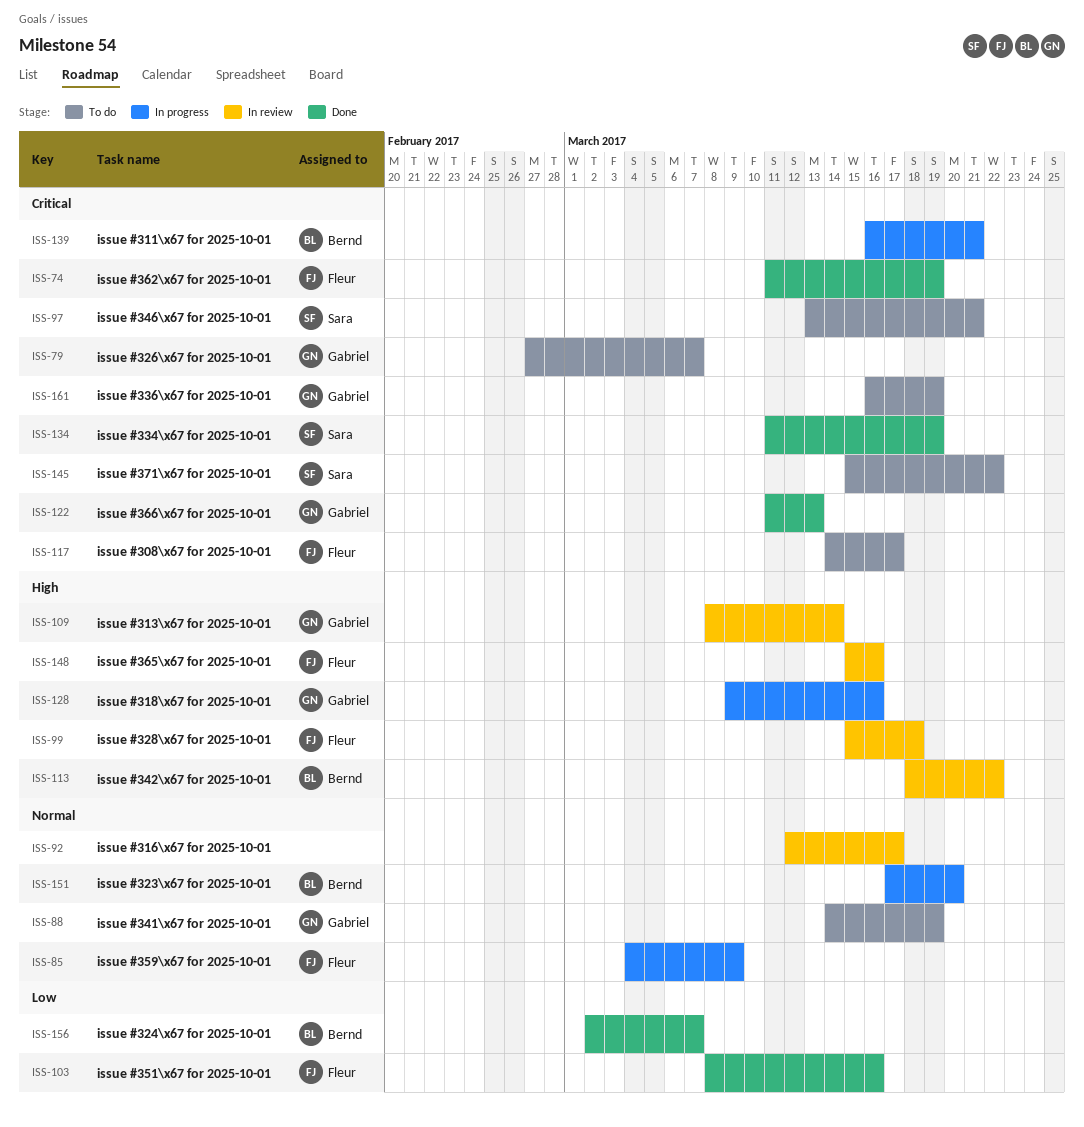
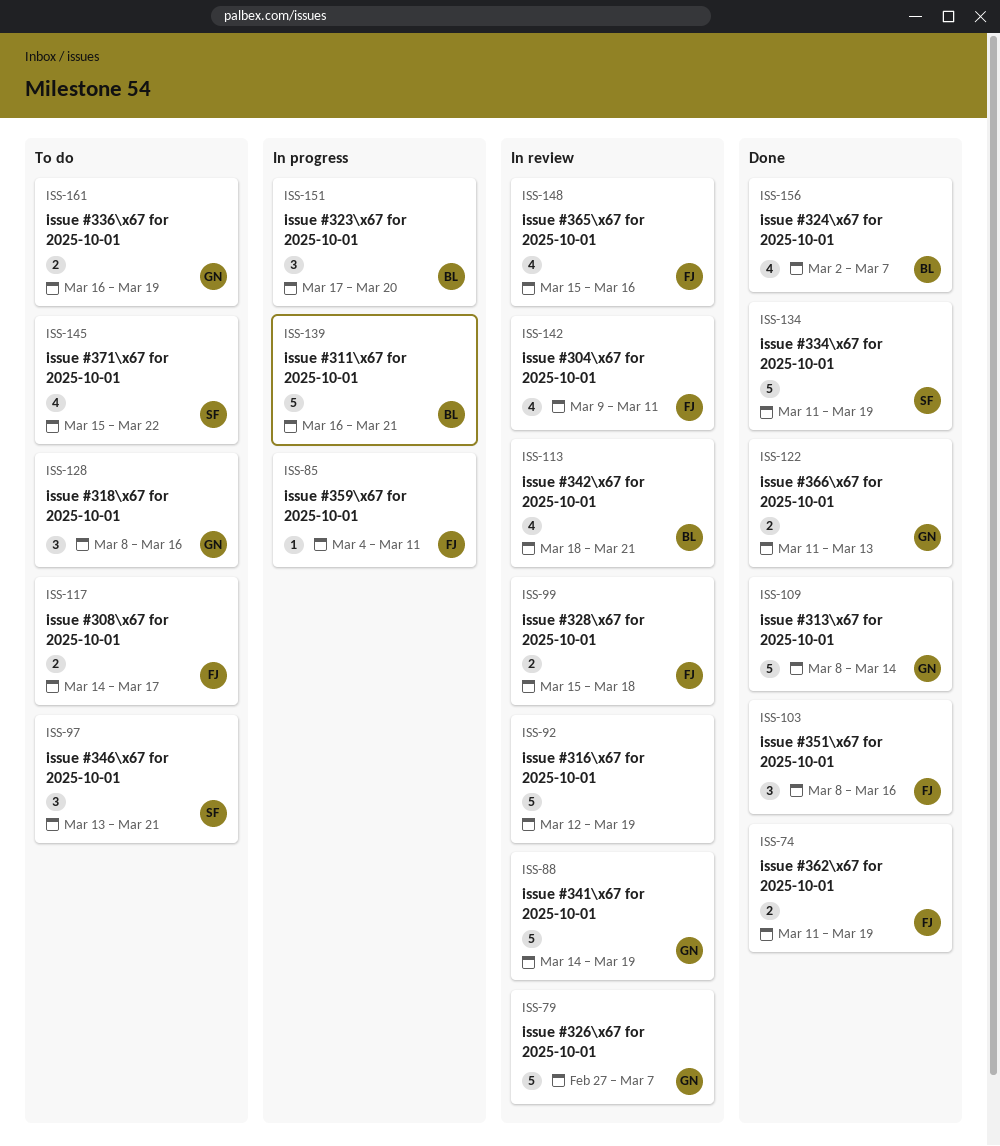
ISS-79, status: To do -> In review
ISS-85, due: Mar 9 -> Mar 11
ISS-88, status: To do -> In review
ISS-92, due: Mar 17 -> Mar 19
ISS-109, status: In review -> Done
ISS-113, due: Mar 22 -> Mar 21
ISS-128, status: In progress -> To do
ISS-128, start: Mar 9 -> Mar 8
ISS-142: none -> present

